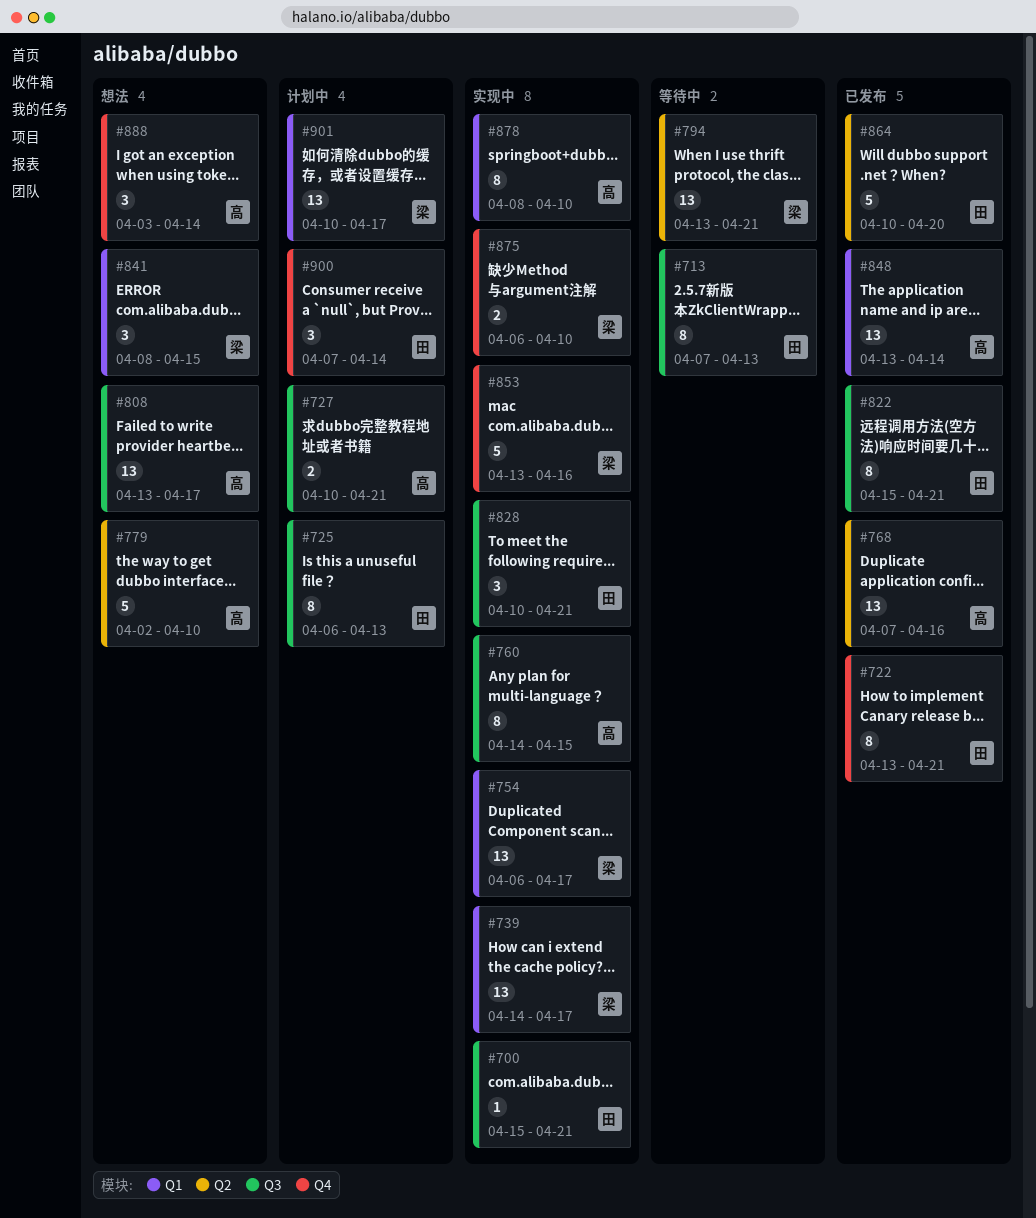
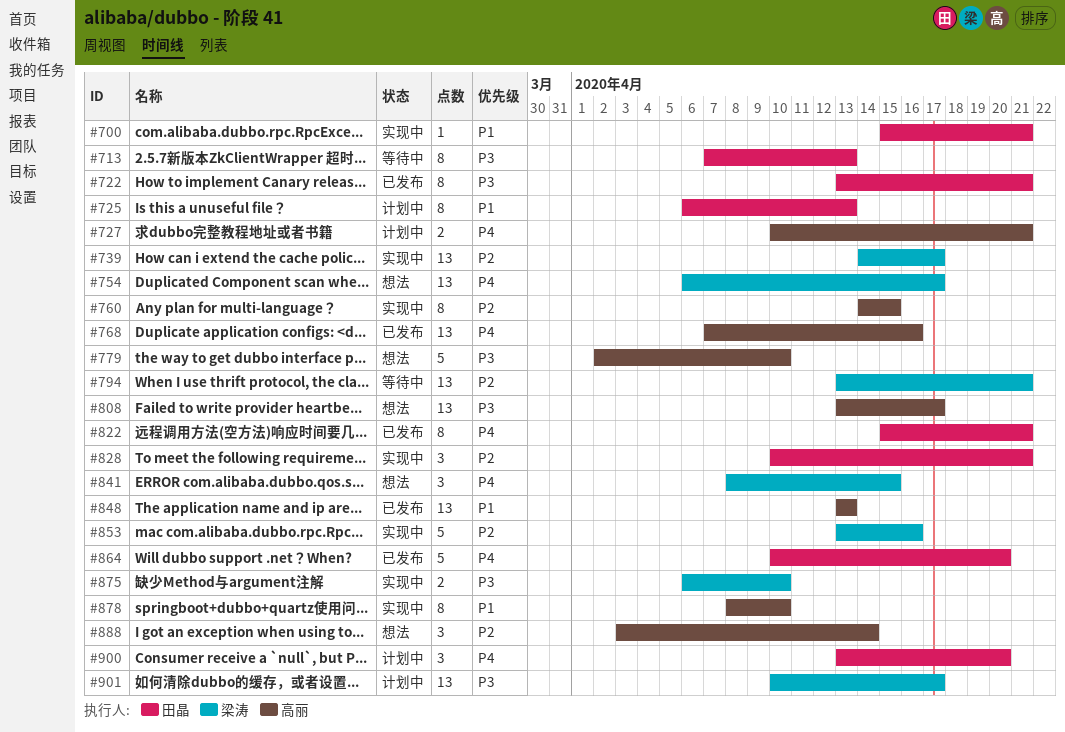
#754, status: 实现中 -> 想法
#848, due: Apr 14 -> Apr 13
#900, start: Apr 7 -> Apr 13
#900, due: Apr 14 -> Apr 20

